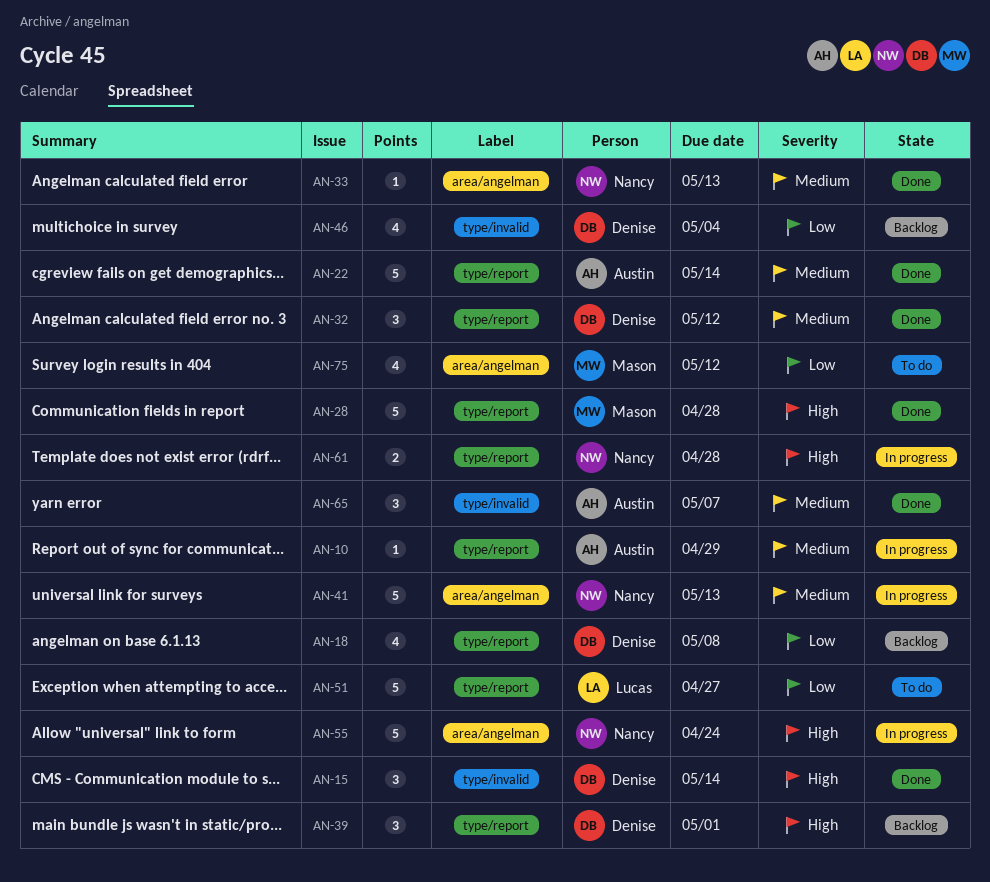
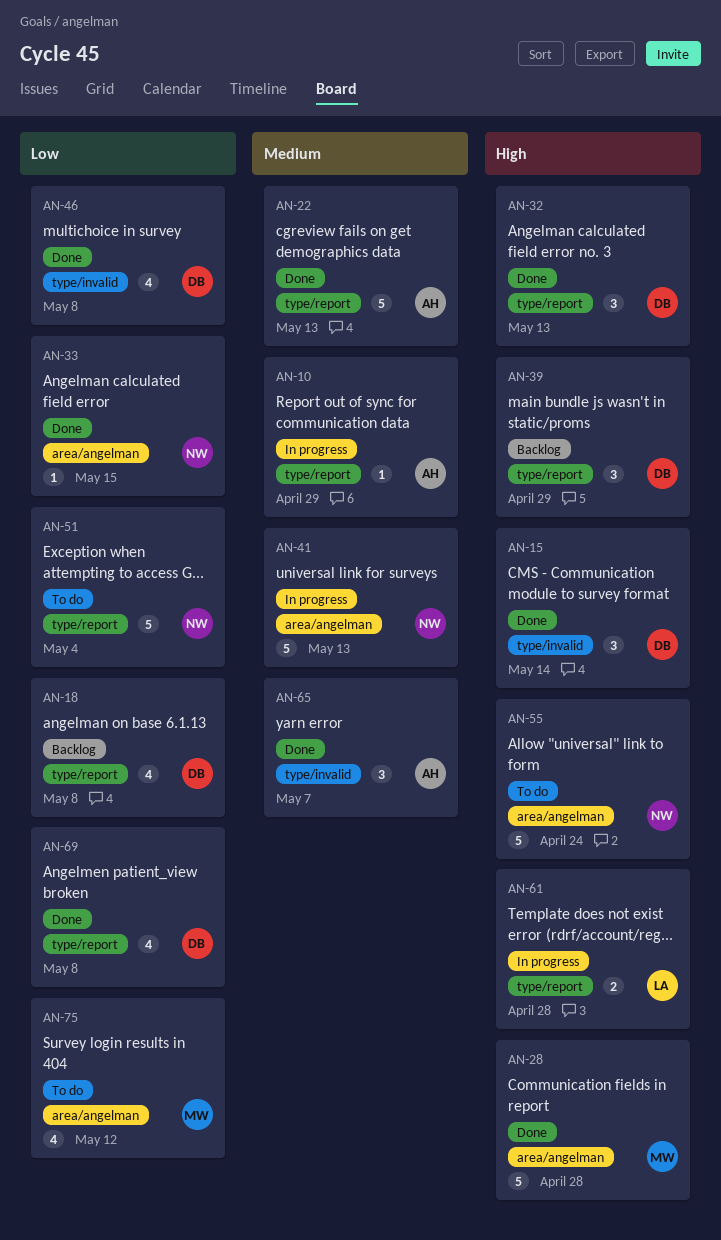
AN-22, due: May 14 -> May 13
AN-28, label: type/report -> area/angelman
AN-32, priority: Medium -> High
AN-32, due: May 12 -> May 13
AN-33, priority: Medium -> Low
AN-33, due: May 13 -> May 15
AN-39, due: May 1 -> Apr 29
AN-46, status: Backlog -> Done
AN-46, due: May 4 -> May 8
AN-51, owner: Lucas -> Nancy
AN-51, due: Apr 27 -> May 4
AN-55, status: In progress -> To do
AN-61, owner: Nancy -> Lucas
AN-69: none -> present

